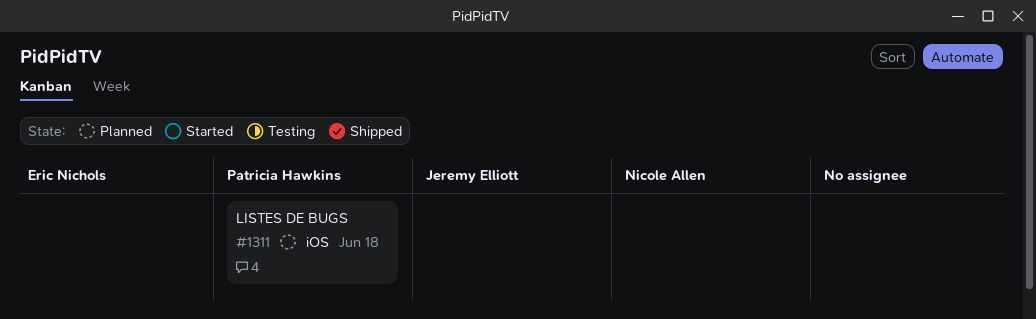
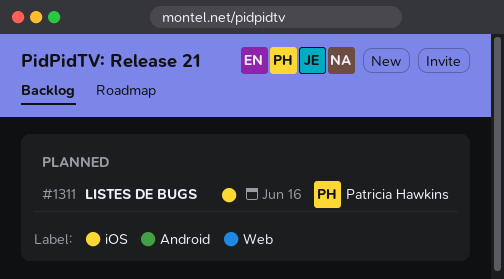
#1311, due: Jun 18 -> Jun 16

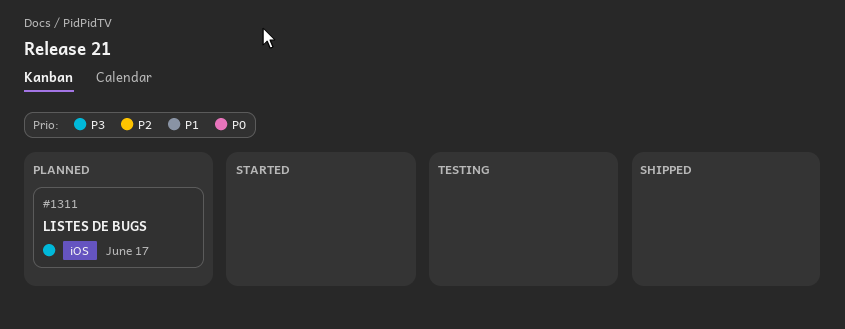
#1311, due: Jun 16 -> Jun 17

